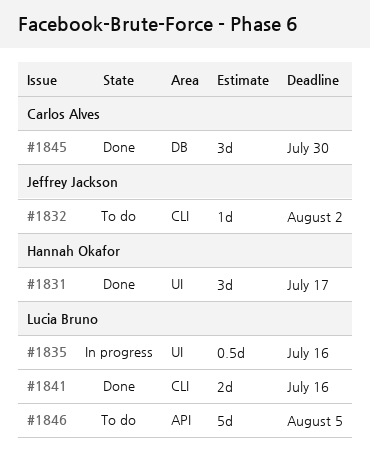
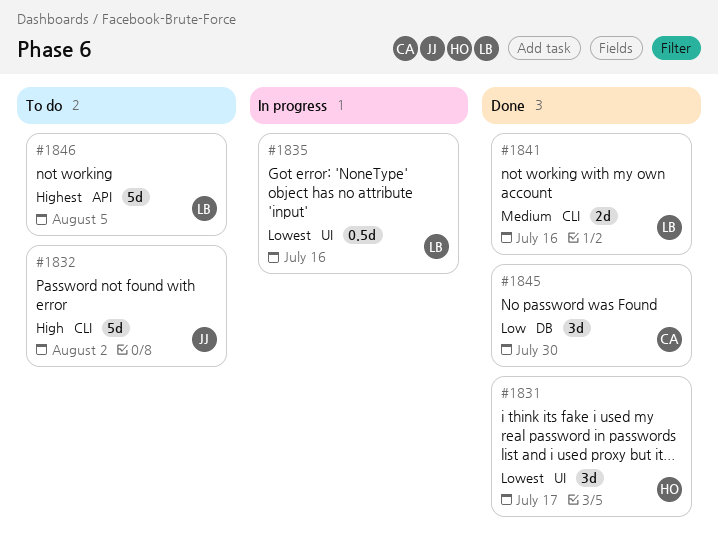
#1832, estimate: 1d -> 5d

